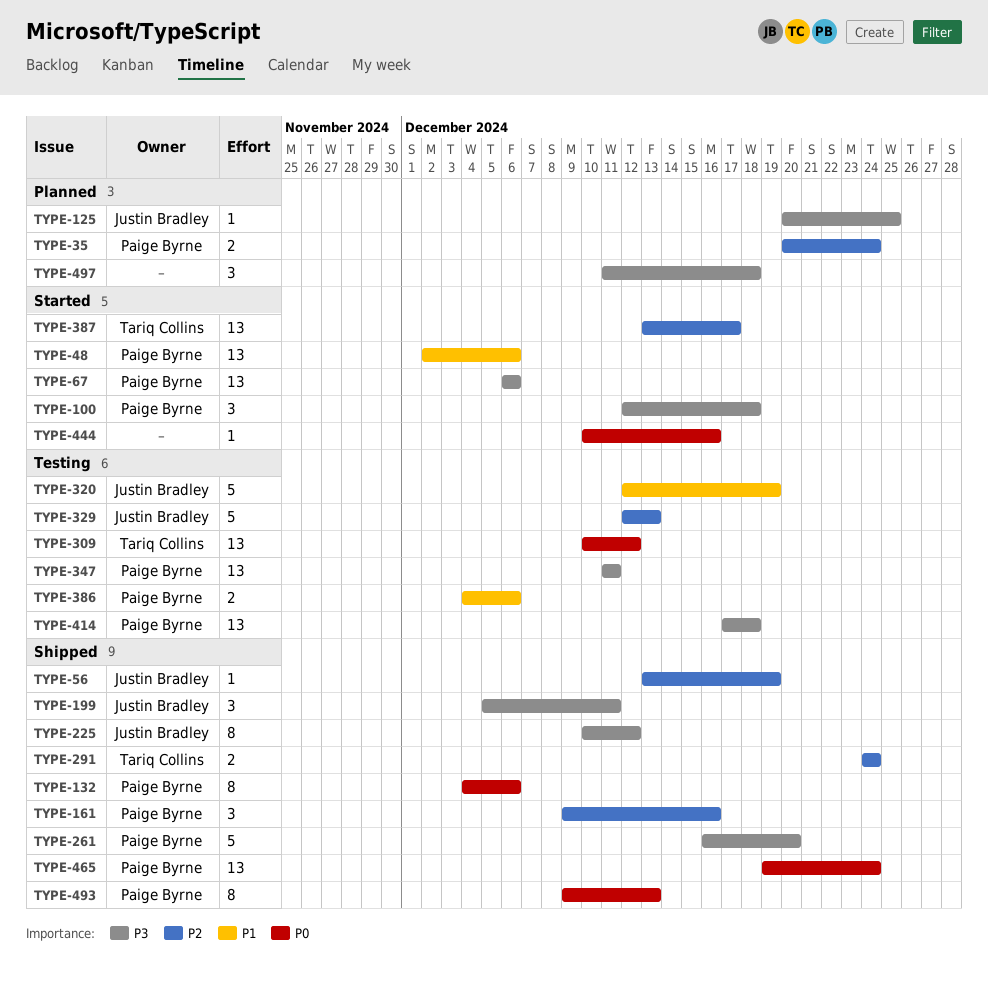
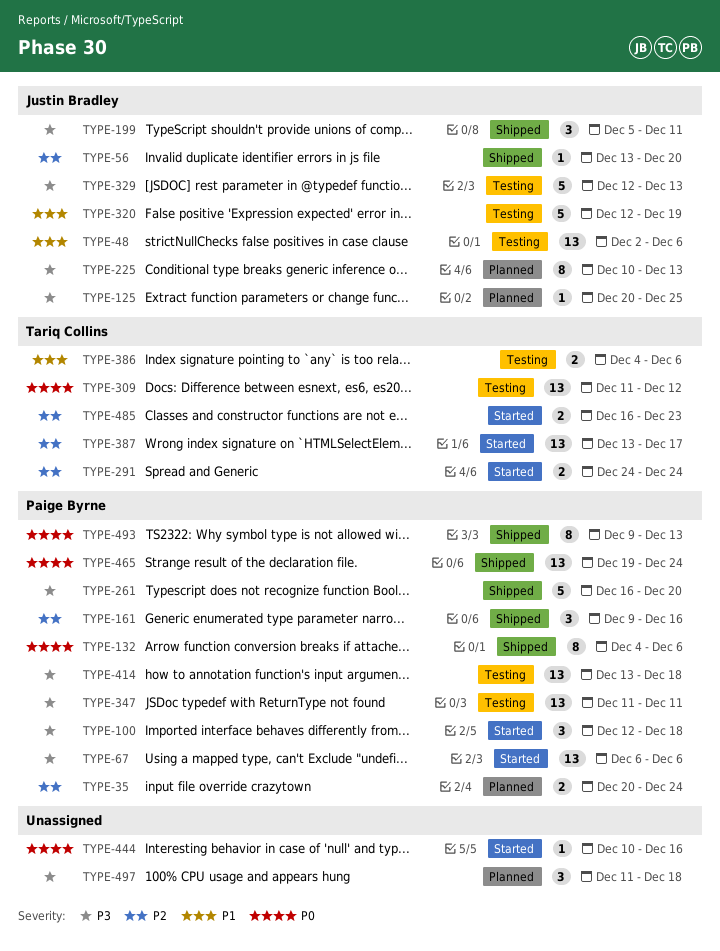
TYPE-48, status: Started -> Testing
TYPE-48, owner: Paige Byrne -> Justin Bradley
TYPE-56, due: Dec 19 -> Dec 20
TYPE-225, status: Shipped -> Planned
TYPE-225, due: Dec 12 -> Dec 13
TYPE-291, status: Shipped -> Started
TYPE-309, start: Dec 10 -> Dec 11
TYPE-329, priority: P2 -> P3
TYPE-386, owner: Paige Byrne -> Tariq Collins
TYPE-414, start: Dec 17 -> Dec 13
TYPE-485: none -> present

